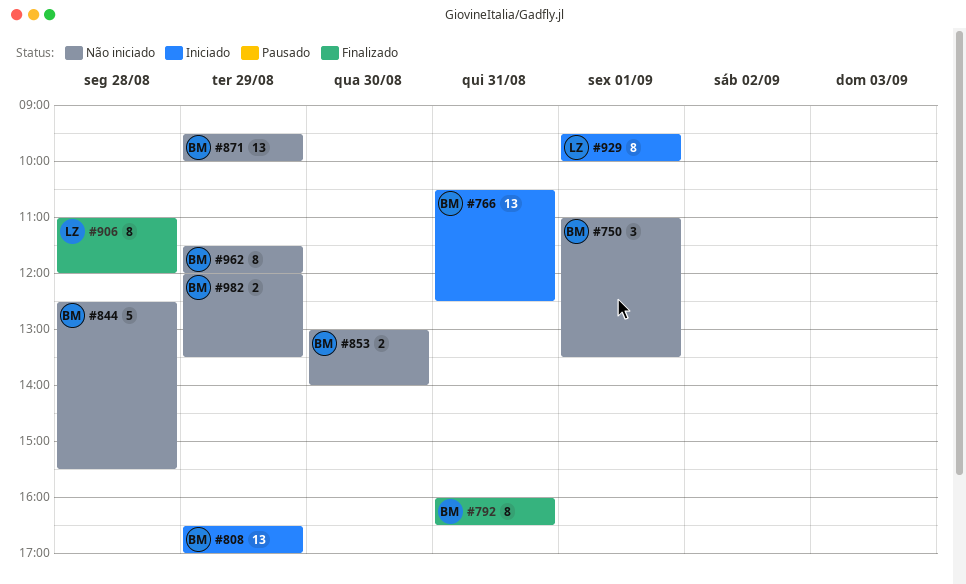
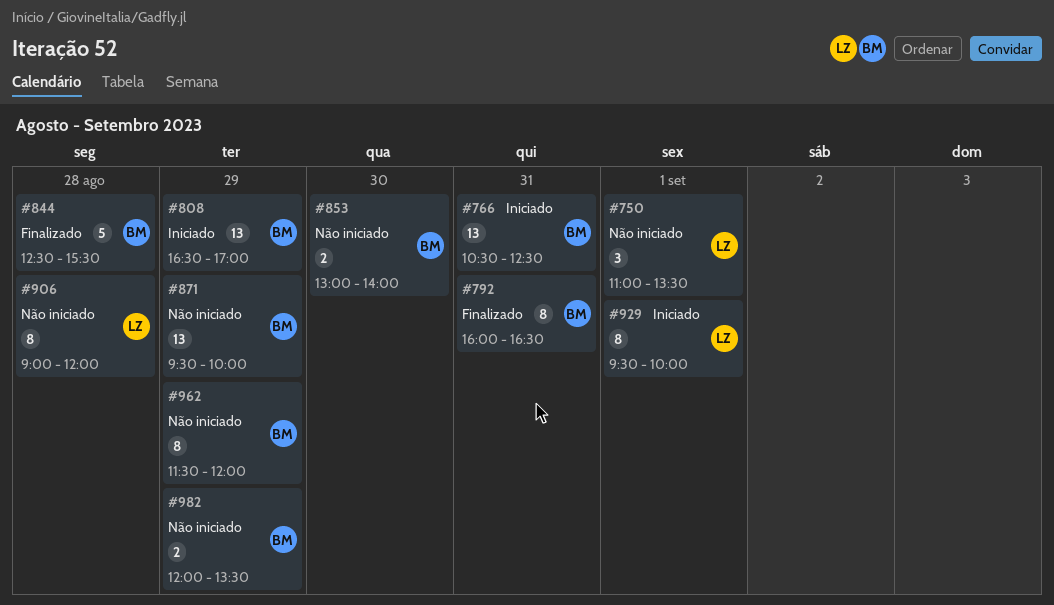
#750, owner: BM -> LZ
#844, status: Não iniciado -> Finalizado
#906, status: Finalizado -> Não iniciado
#906, begins: 11:00 -> 09:00

